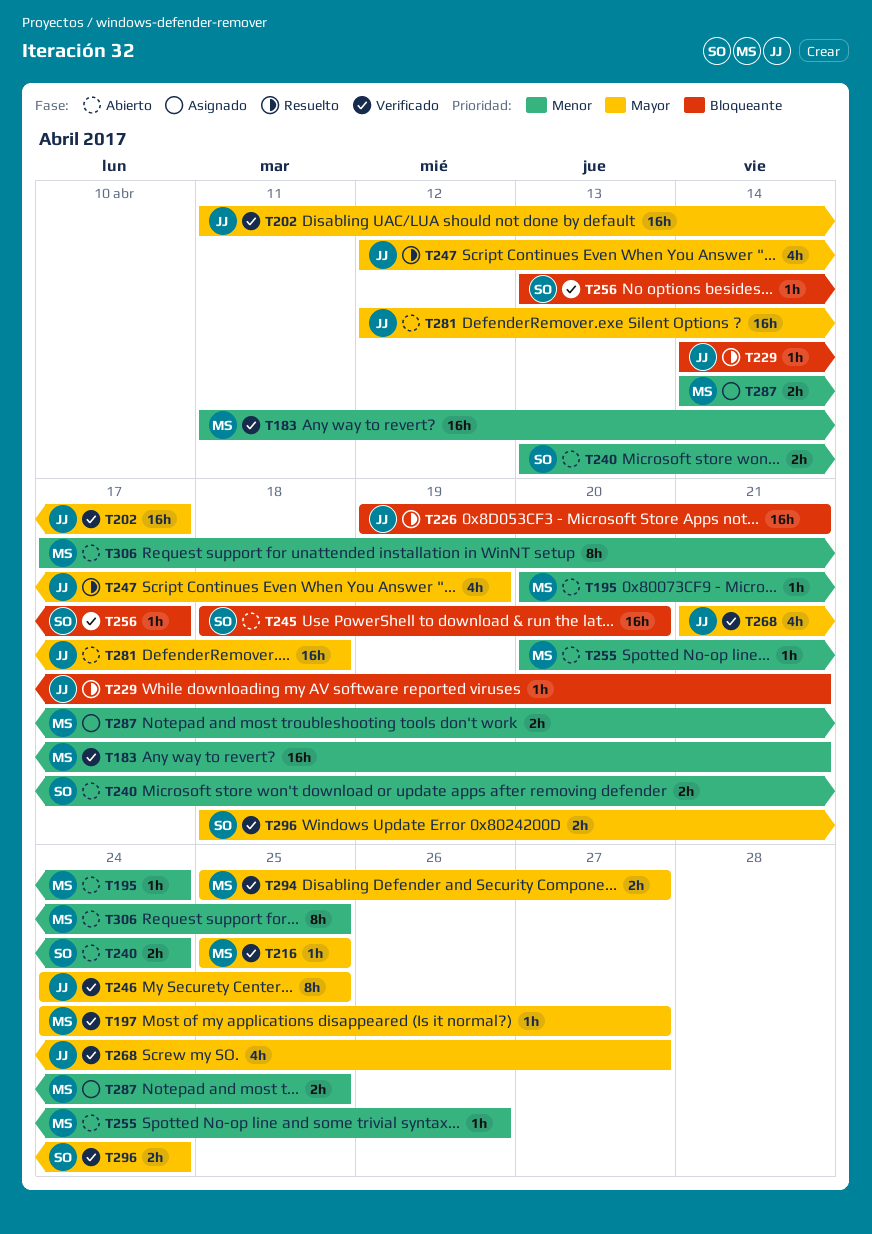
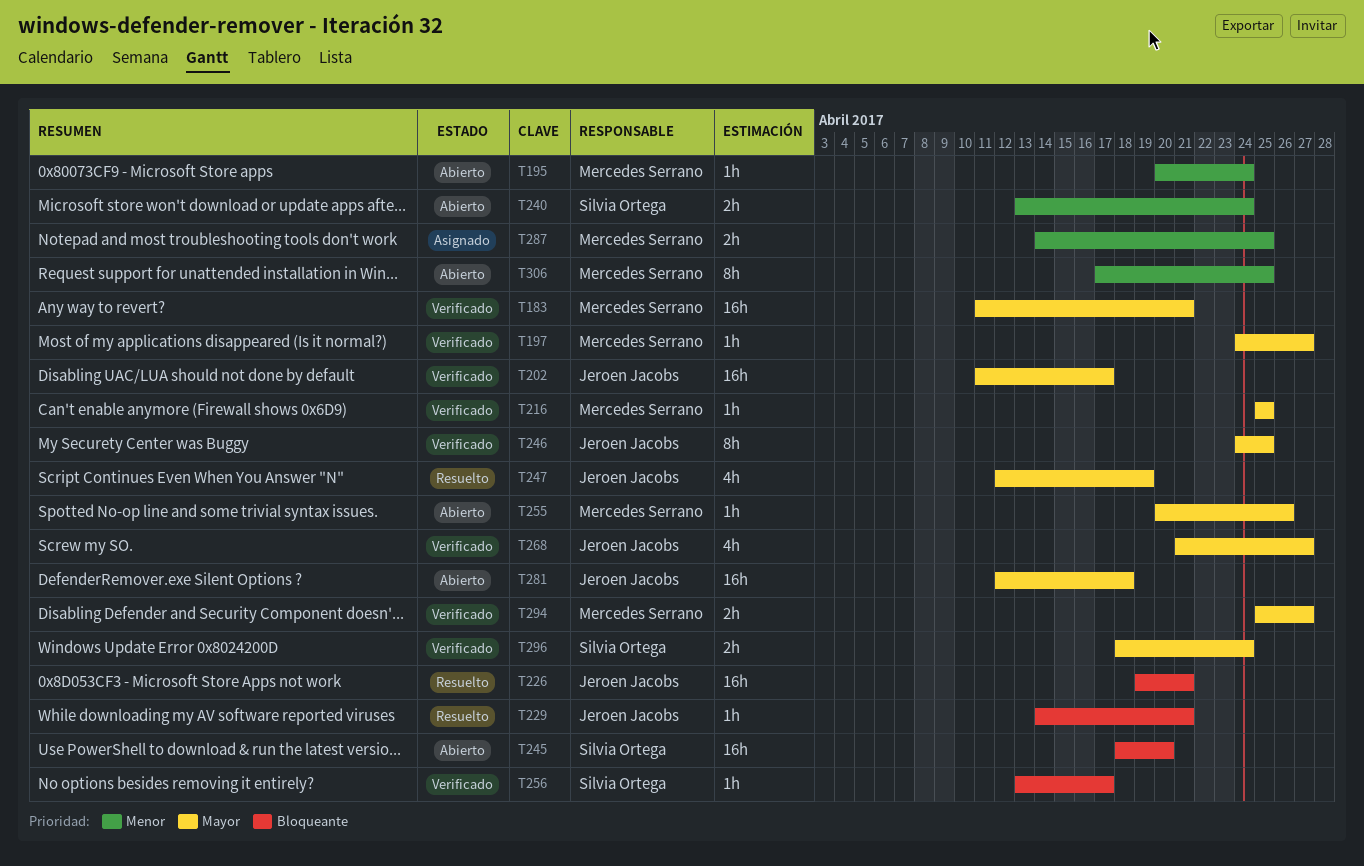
T183, priority: Menor -> Mayor
T255, priority: Menor -> Mayor

